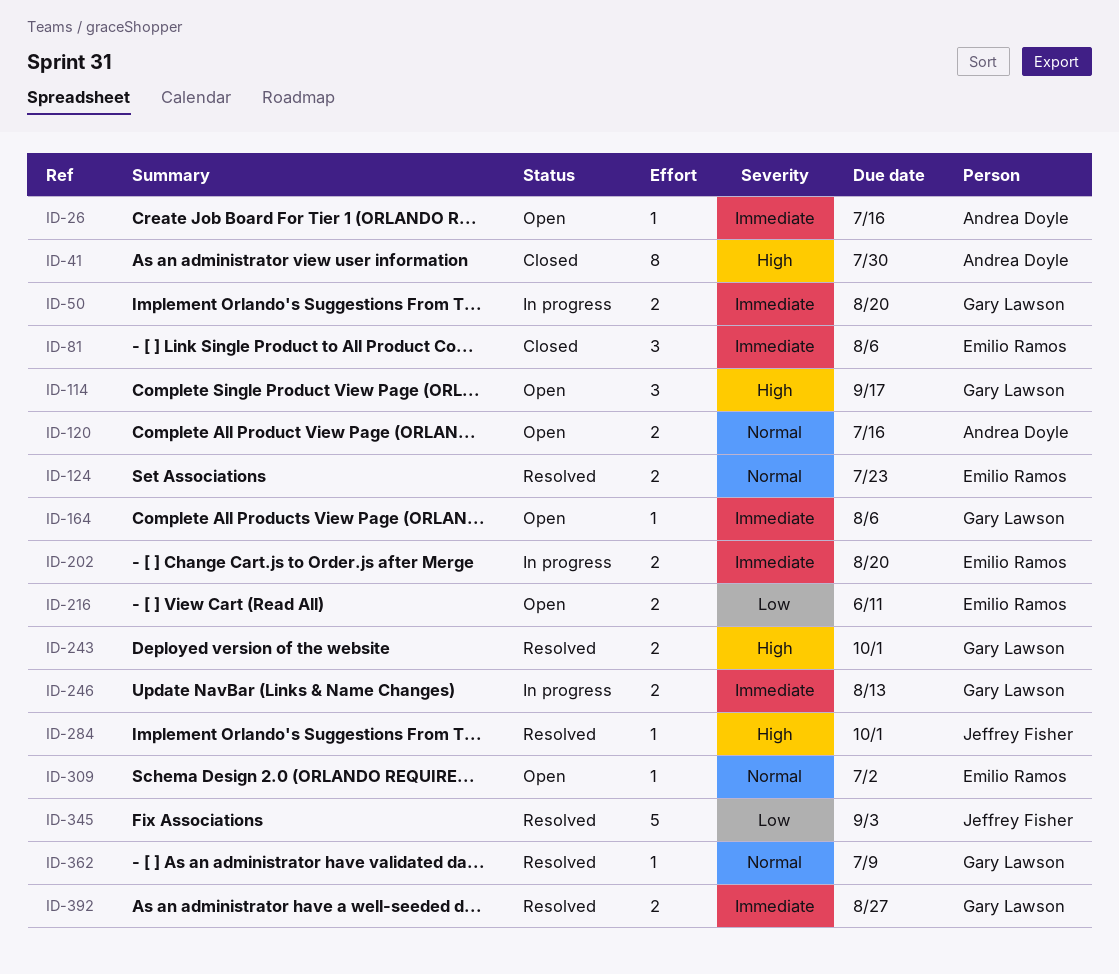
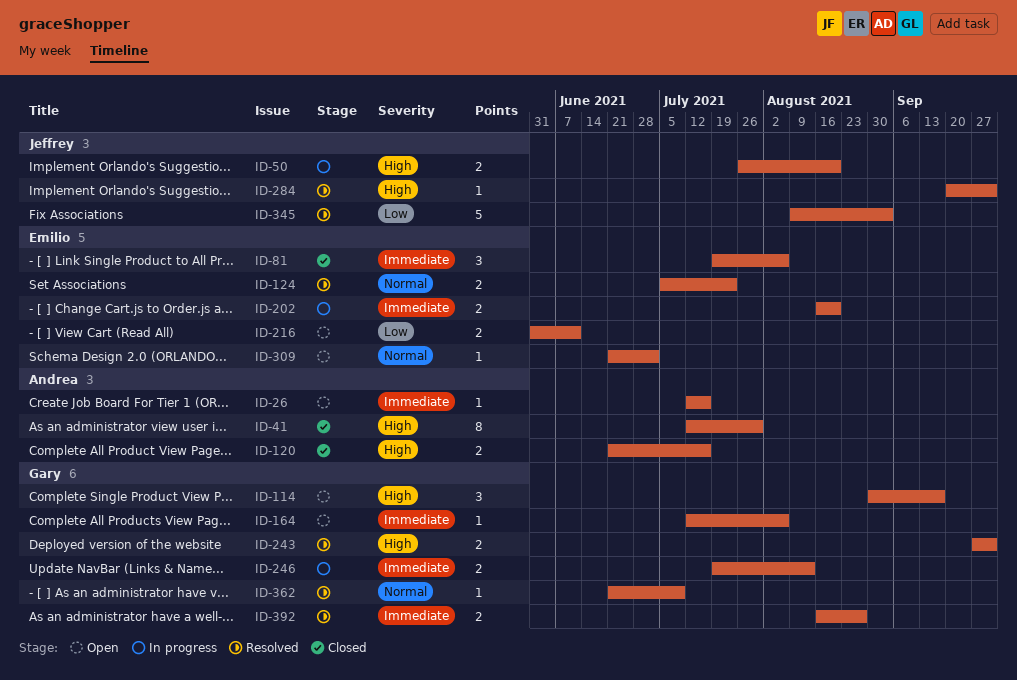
ID-50, owner: Gary Lawson -> Jeffrey Fisher
ID-50, priority: Immediate -> High
ID-120, status: Open -> Closed
ID-120, priority: Normal -> High

